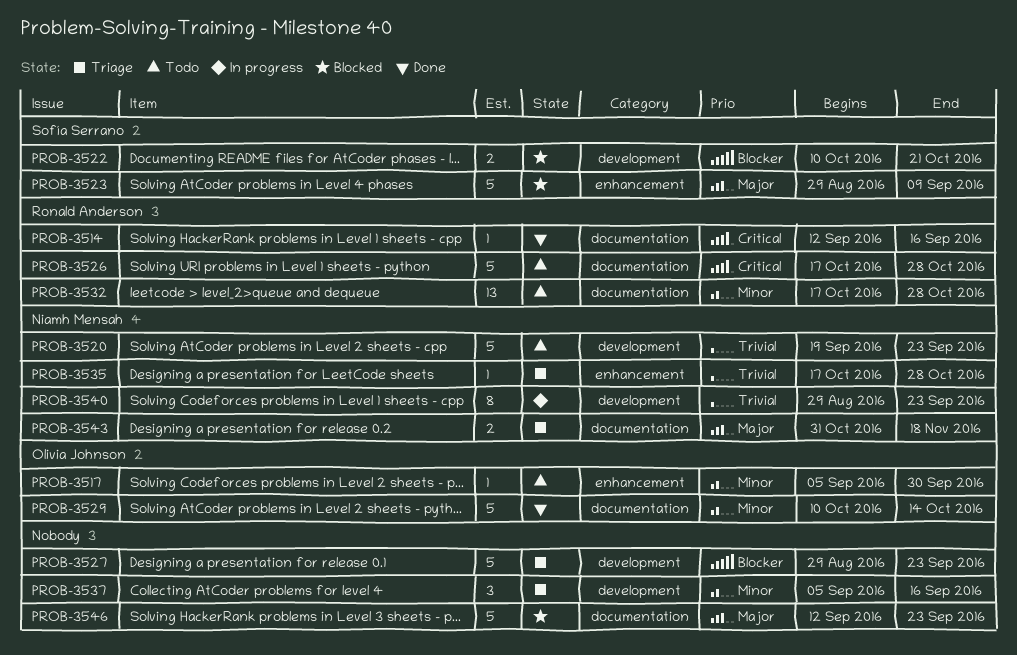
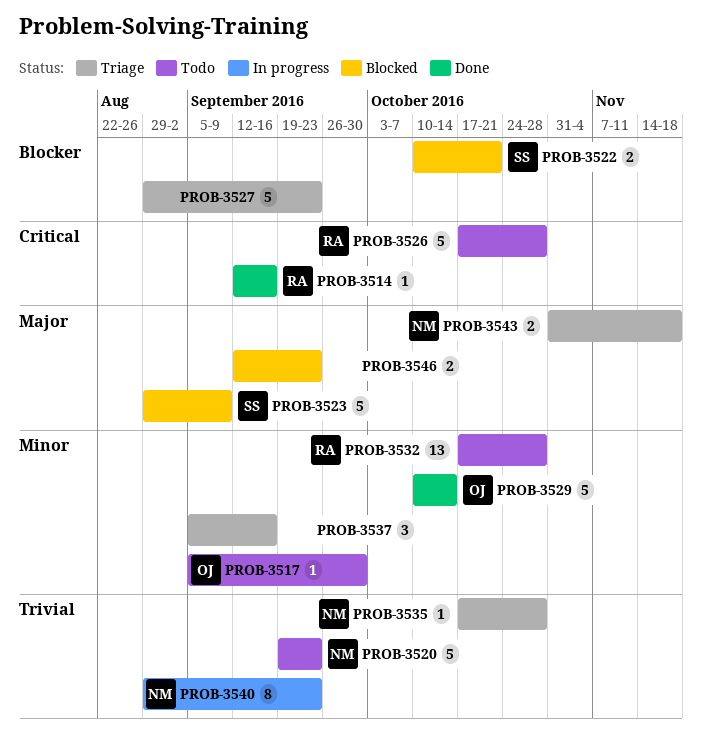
PROB-3546, estimate: 5 -> 2

